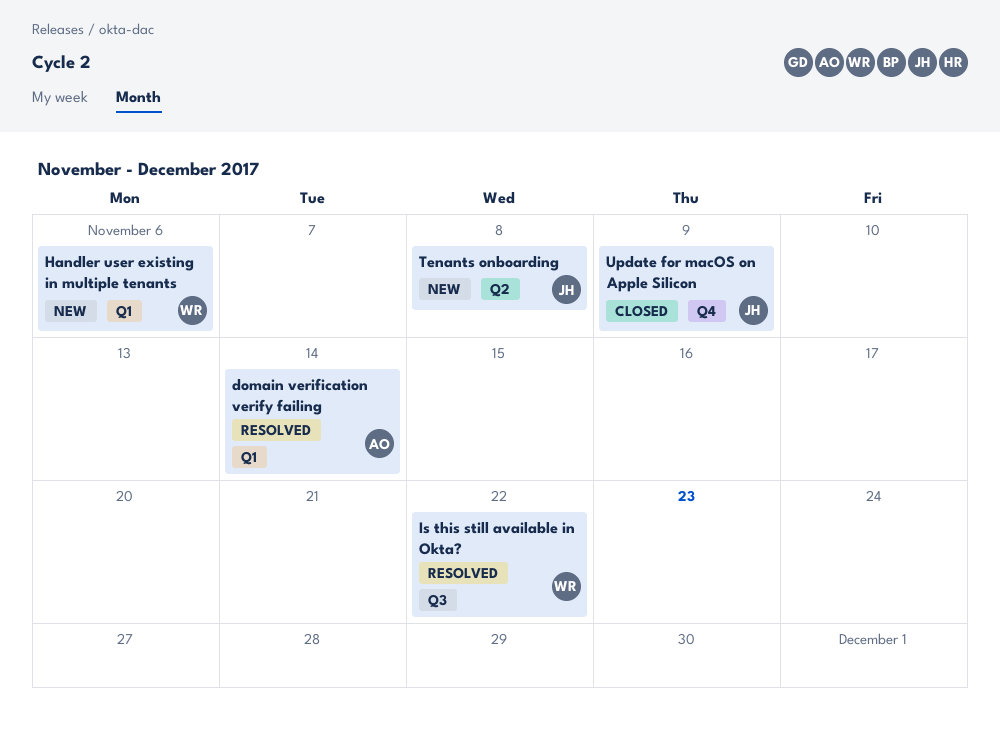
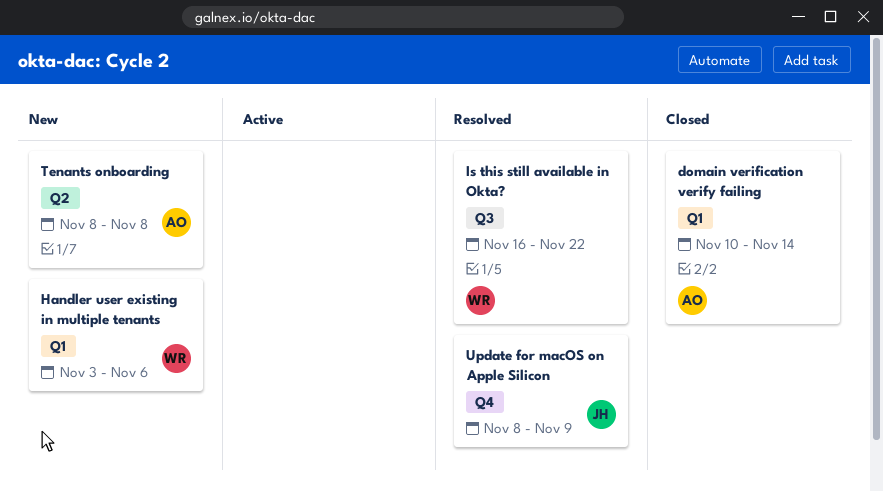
domain verification verify failing, status: Resolved -> Closed
Tenants onboarding, owner: JH -> AO
Update for macOS on Apple Silicon, status: Closed -> Resolved

